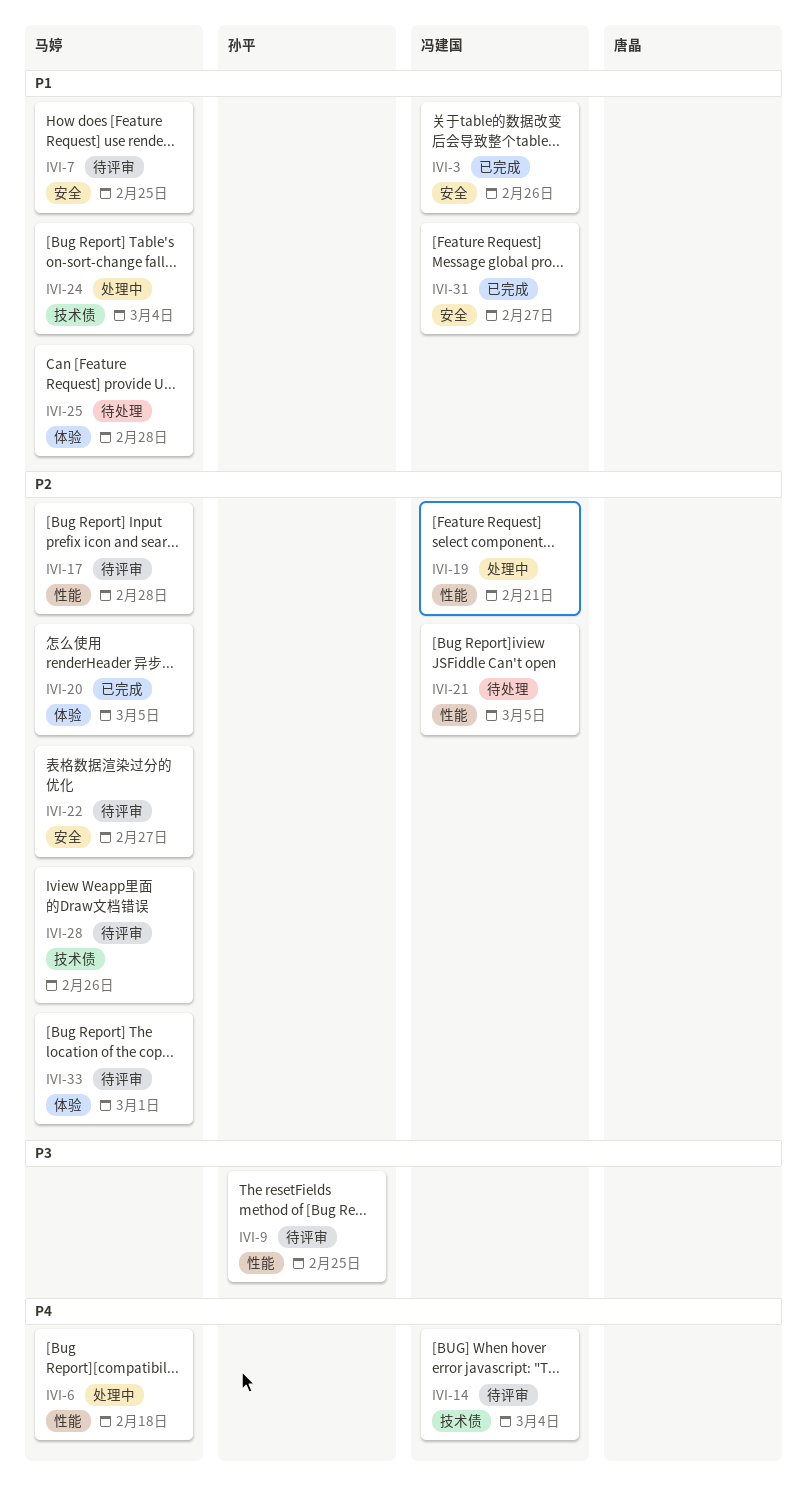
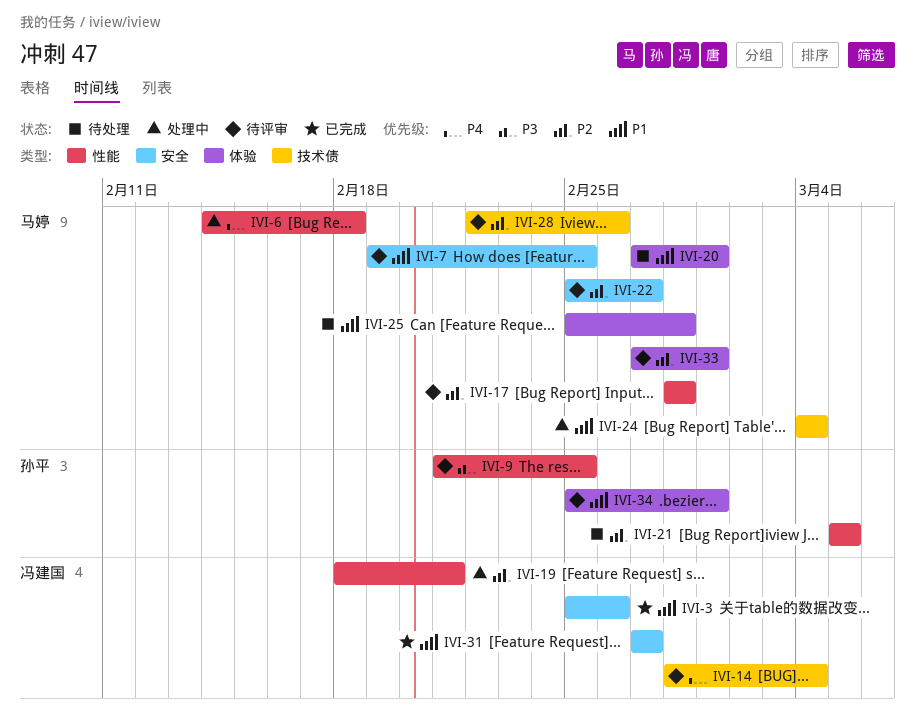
IVI-20, status: 已完成 -> 待处理
IVI-20, priority: P2 -> P1
IVI-20, due: Mar 5 -> Mar 1
IVI-21, owner: 冯建国 -> 孙平
IVI-34: none -> present

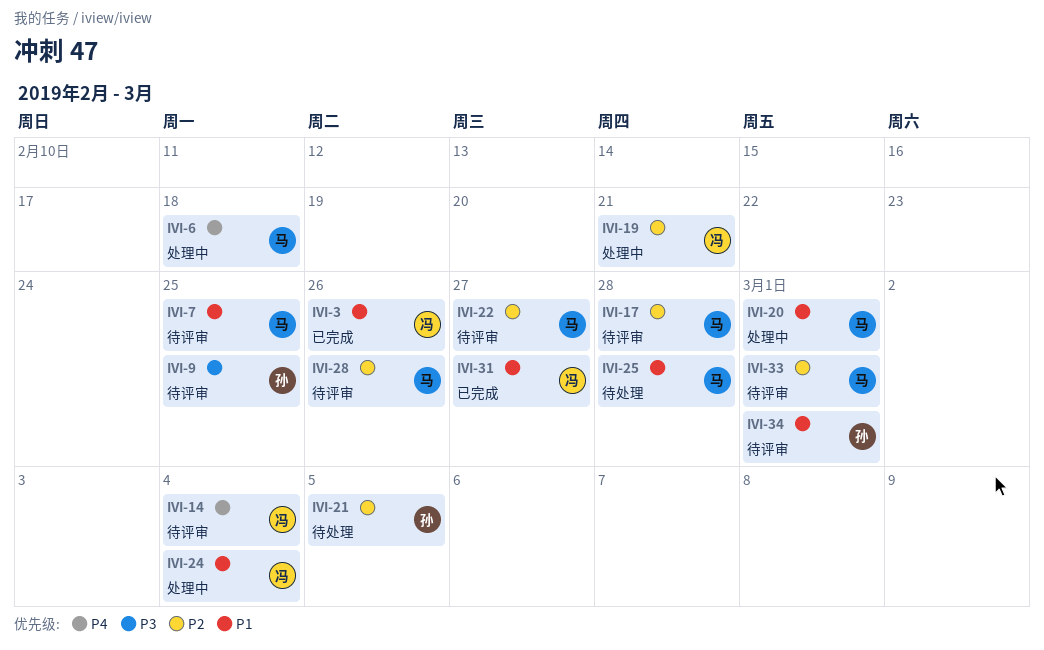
IVI-20, status: 待处理 -> 处理中
IVI-24, owner: 马婷 -> 冯建国

